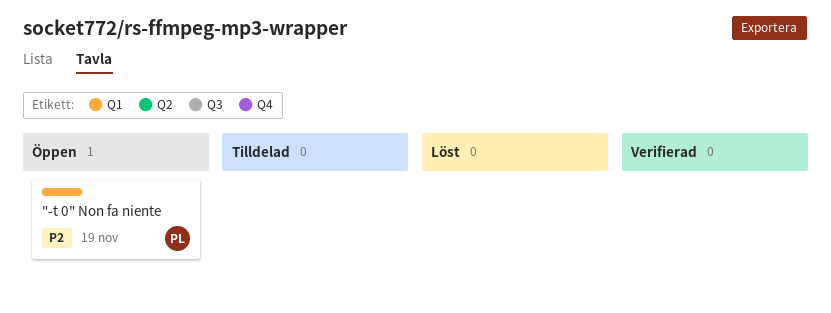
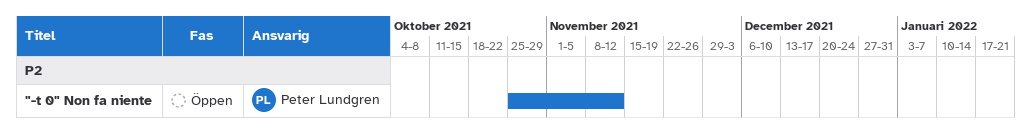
"-t 0" Non fa niente, due: Nov 19 -> Nov 12

